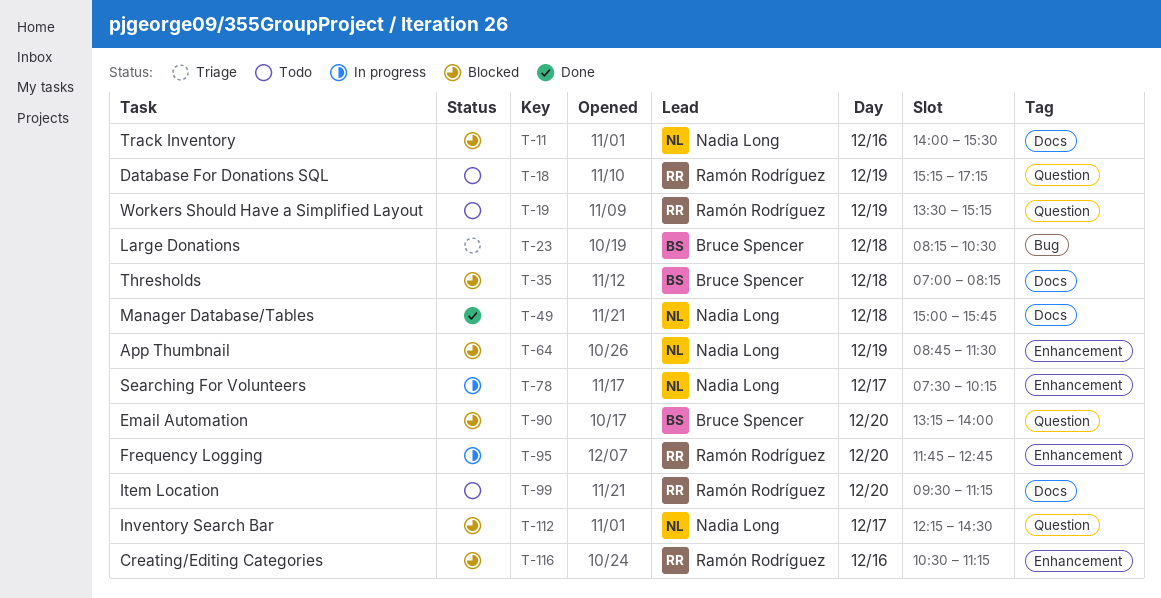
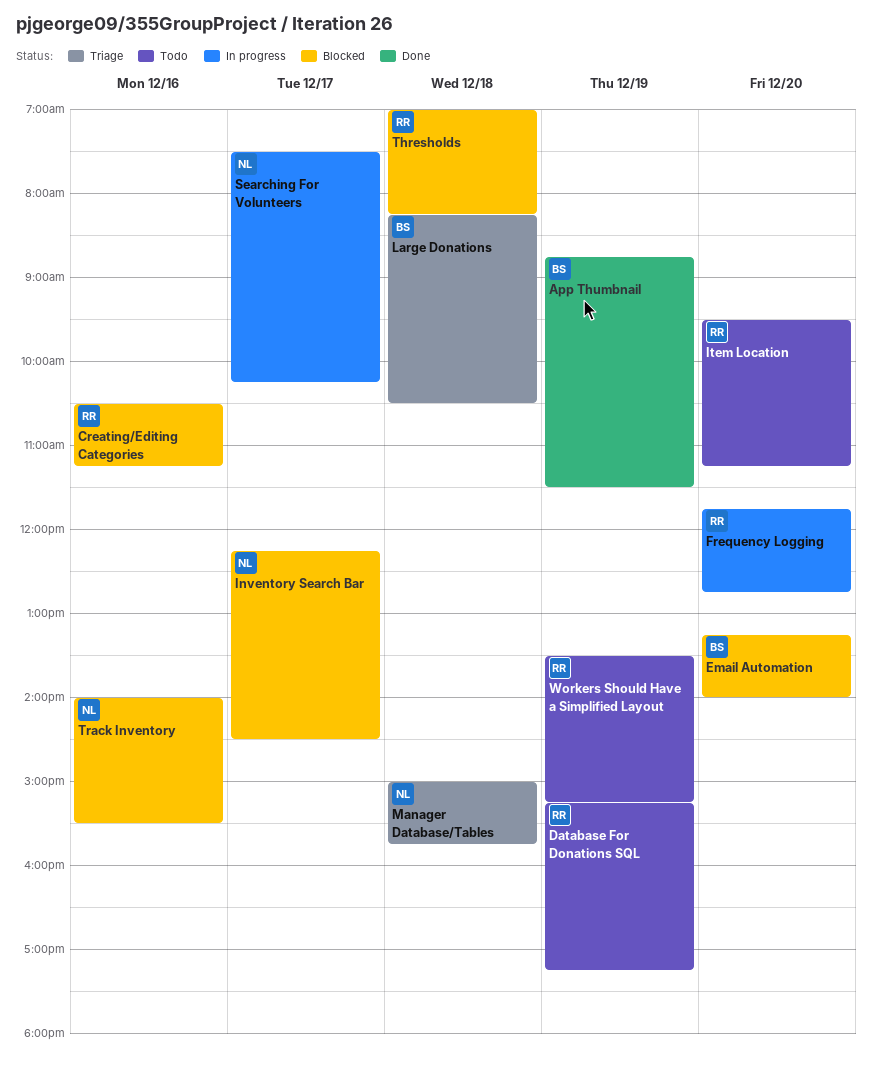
App Thumbnail, status: Blocked -> Done
App Thumbnail, owner: Nadia Long -> Bruce Spencer
Manager Database/Tables, status: Done -> Triage
Thresholds, owner: Bruce Spencer -> Ramón Rodríguez

